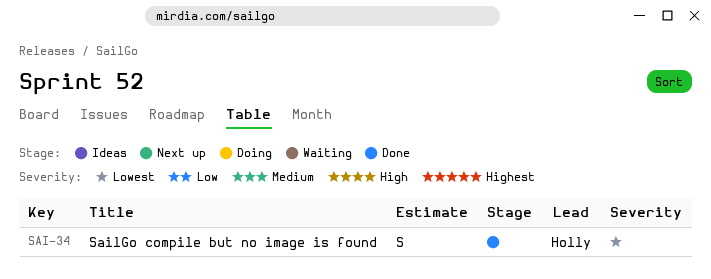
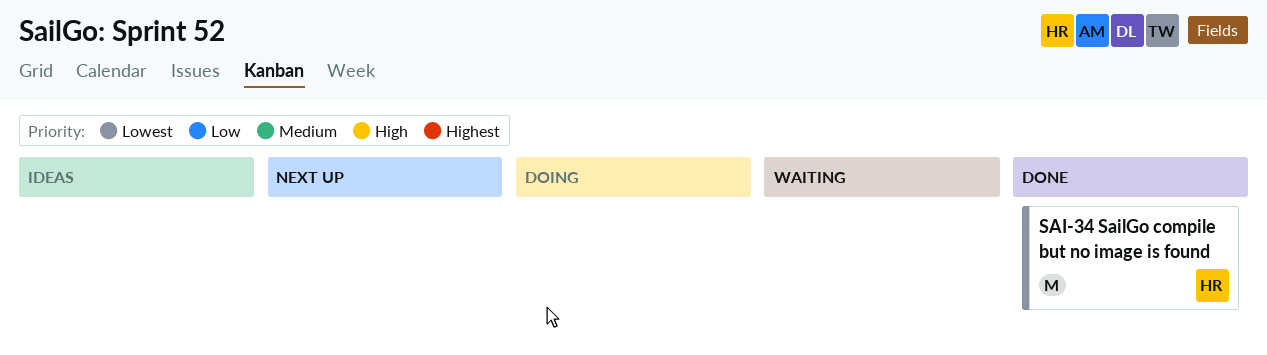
SAI-34, estimate: S -> M

